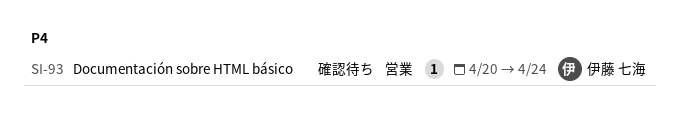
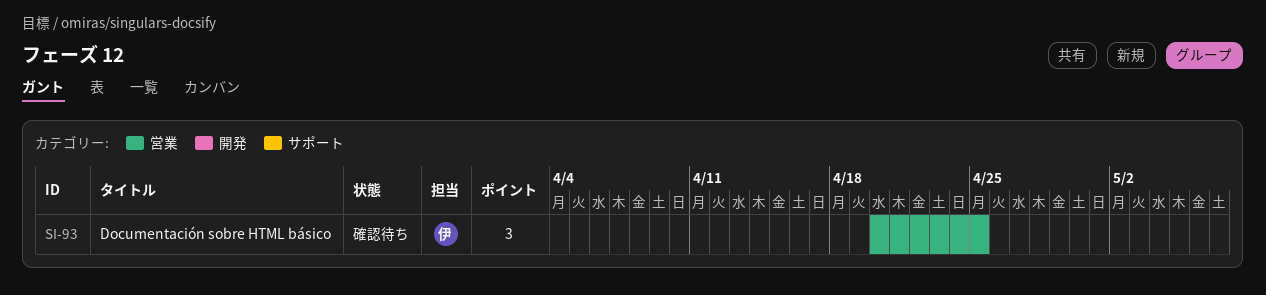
SI-93, estimate: 1 -> 3
SI-93, due: Apr 24 -> Apr 25

